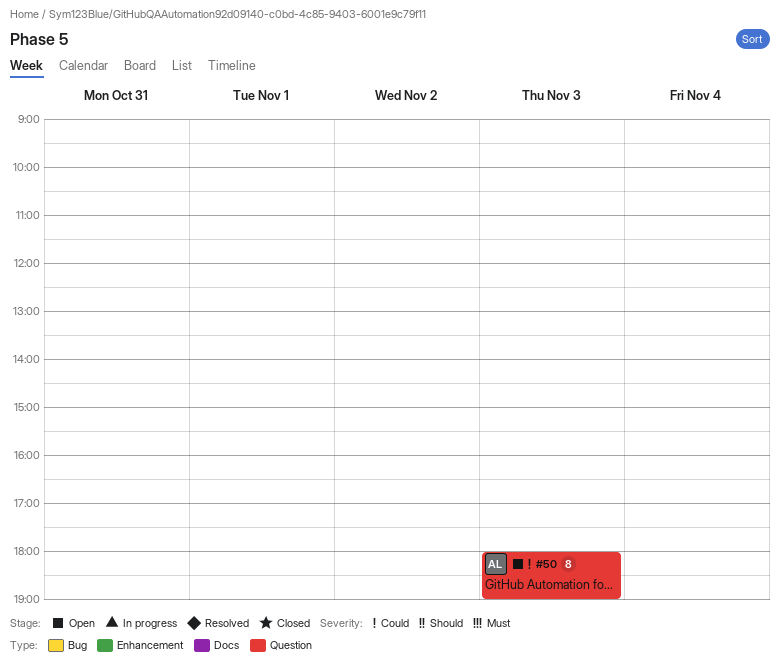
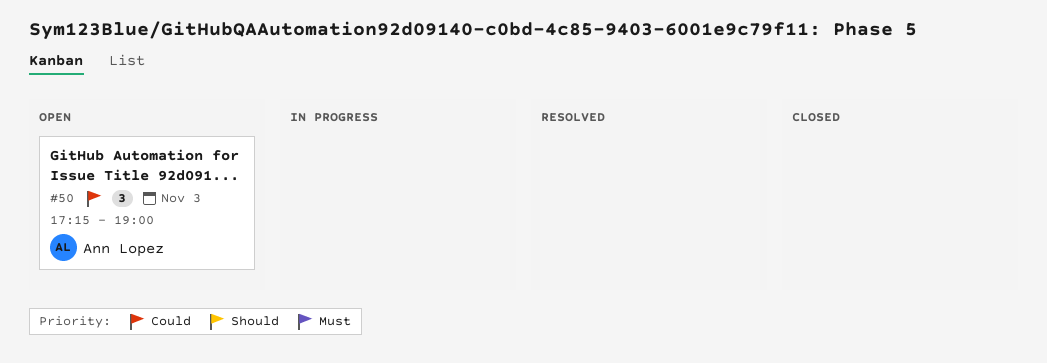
#50, estimate: 8 -> 3
#50, begins: 18:00 -> 17:15

